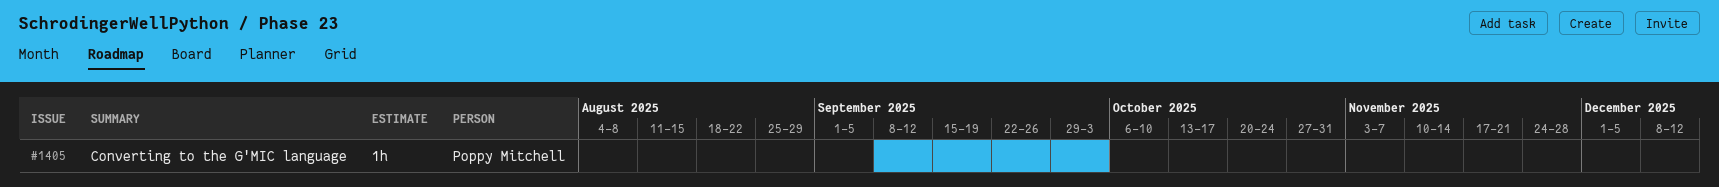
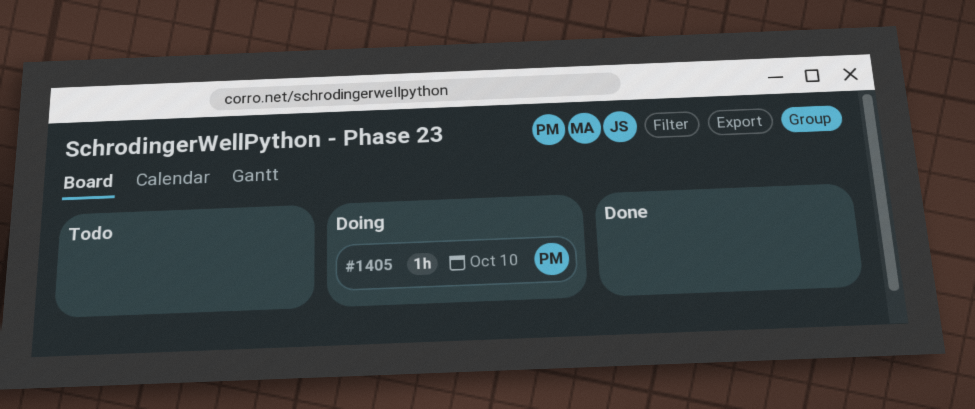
#1405, due: Oct 3 -> Oct 10

